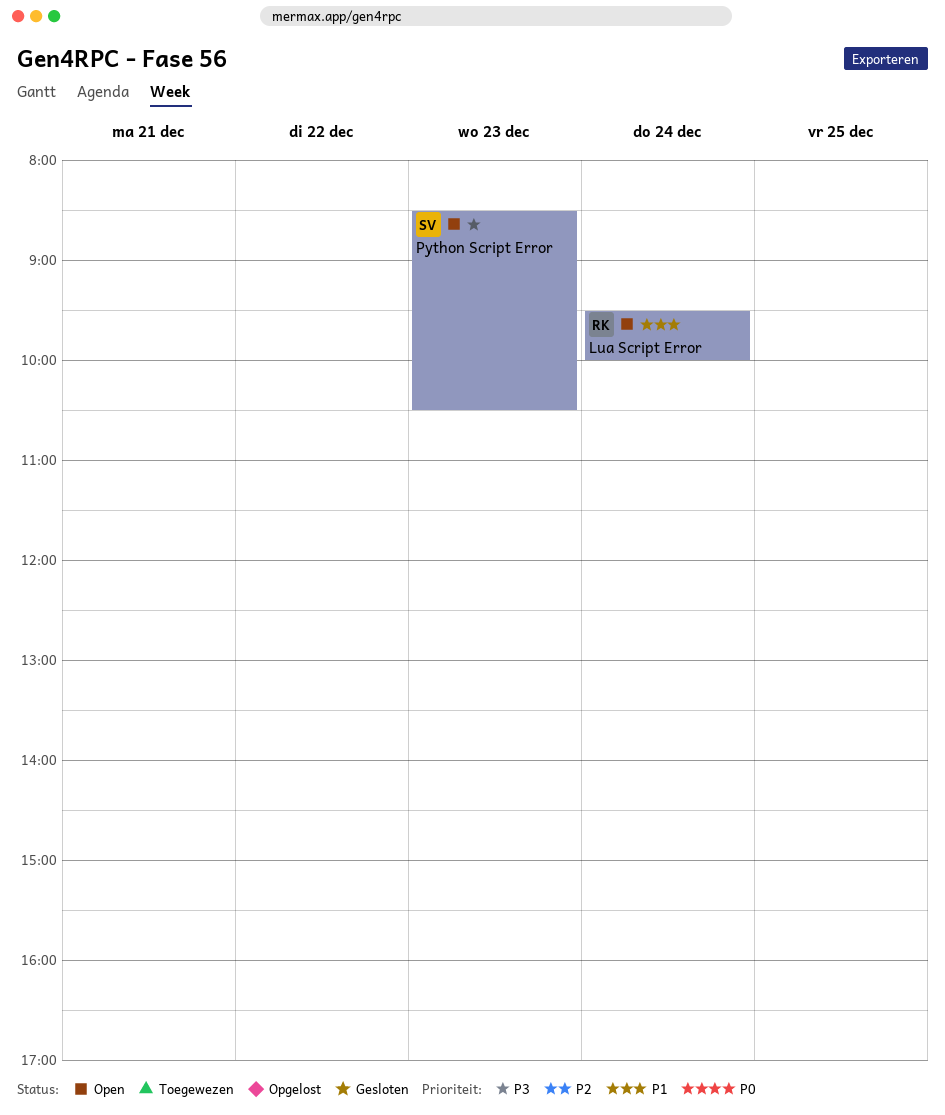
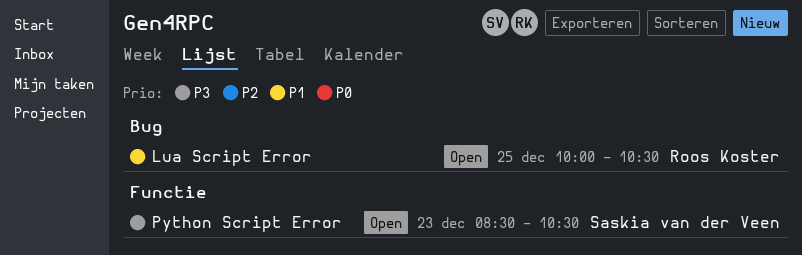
Lua Script Error, day: Dec 24 -> Dec 25
Lua Script Error, begins: 09:30 -> 10:00
Lua Script Error, ends: 10:00 -> 10:30

